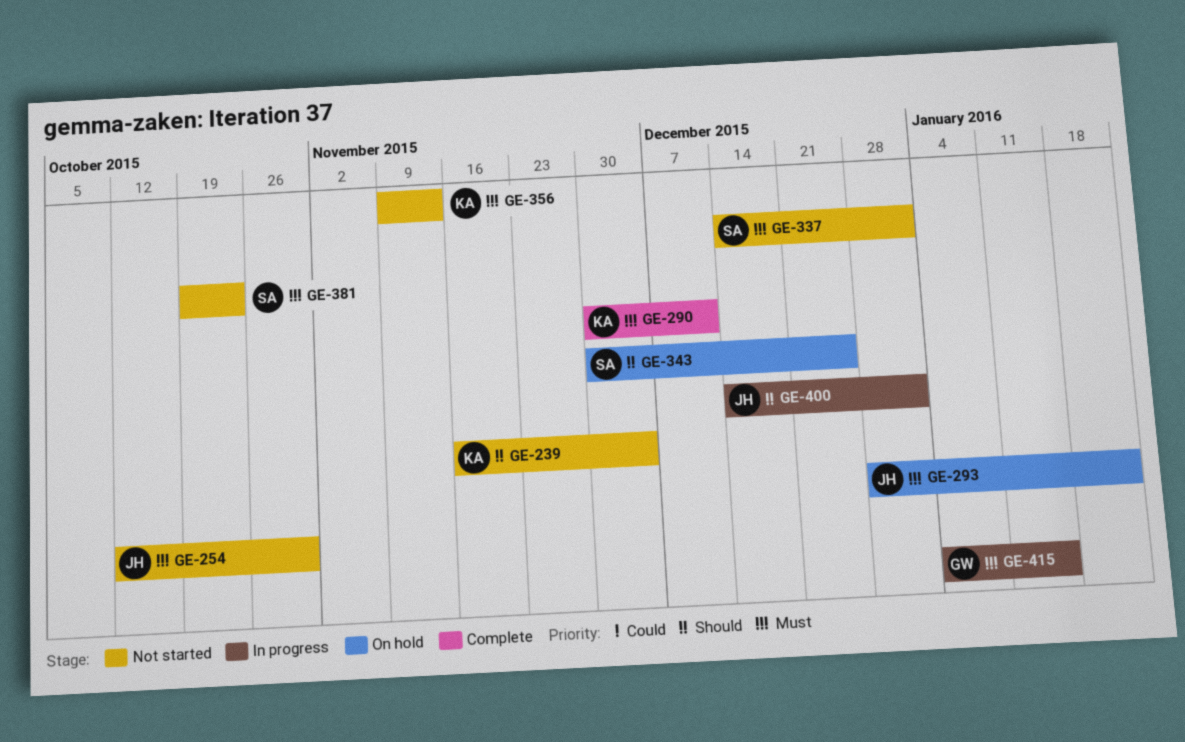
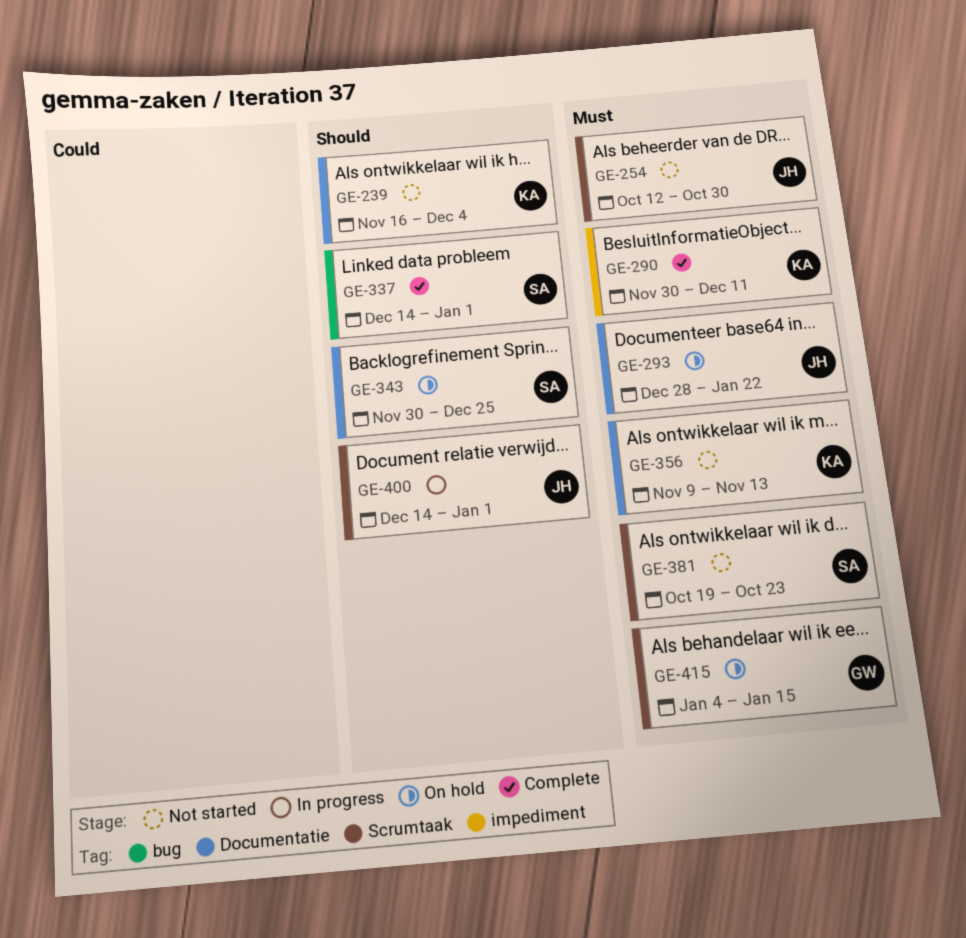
GE-337, status: Not started -> Complete
GE-337, priority: Must -> Should
GE-415, status: In progress -> On hold

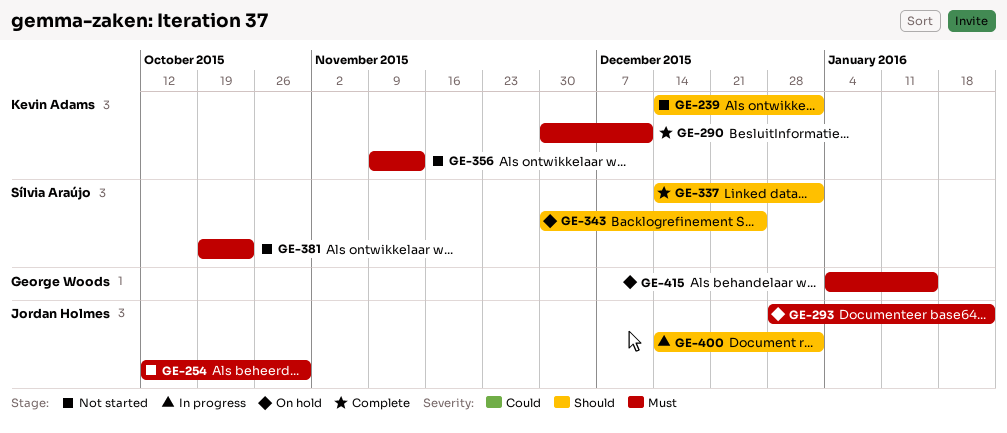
GE-239, start: Nov 16 -> Dec 14
GE-239, due: Dec 4 -> Jan 1

